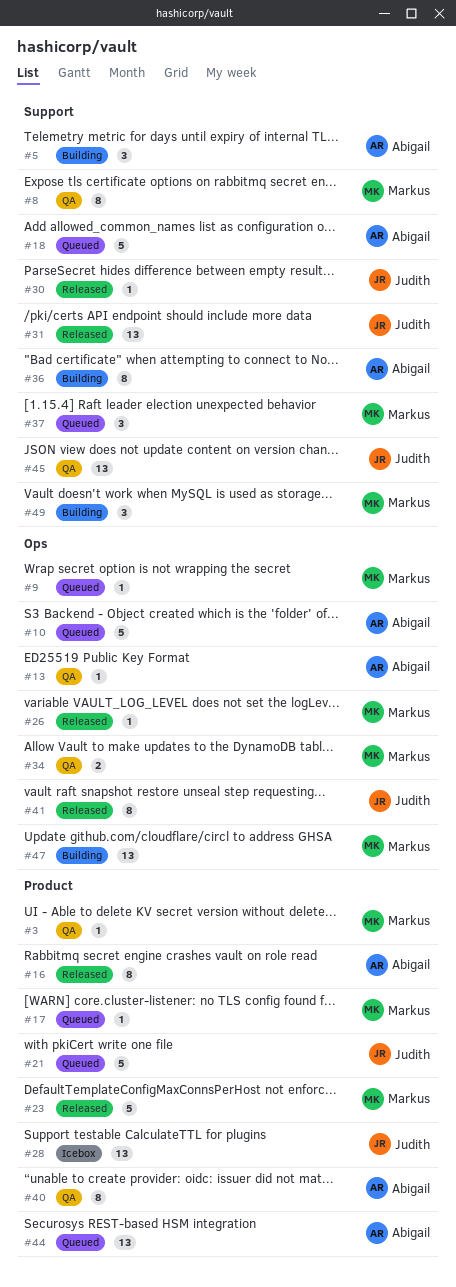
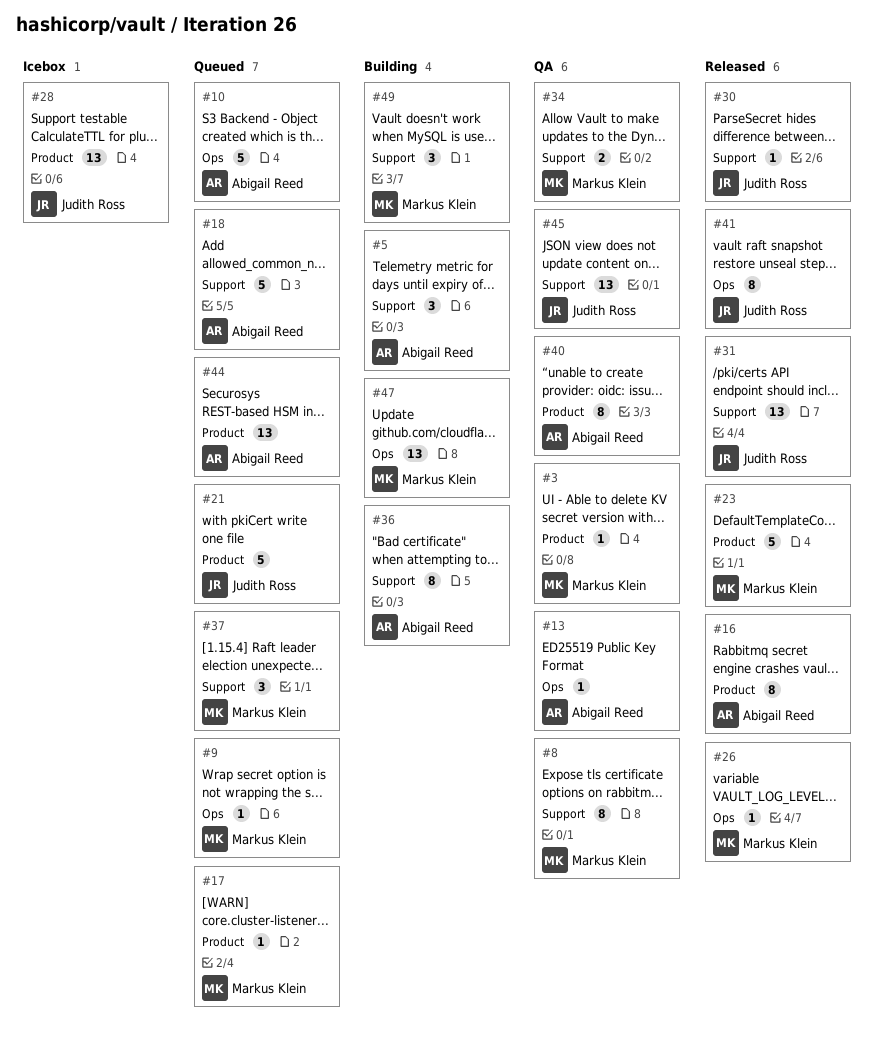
#34, label: Ops -> Support

